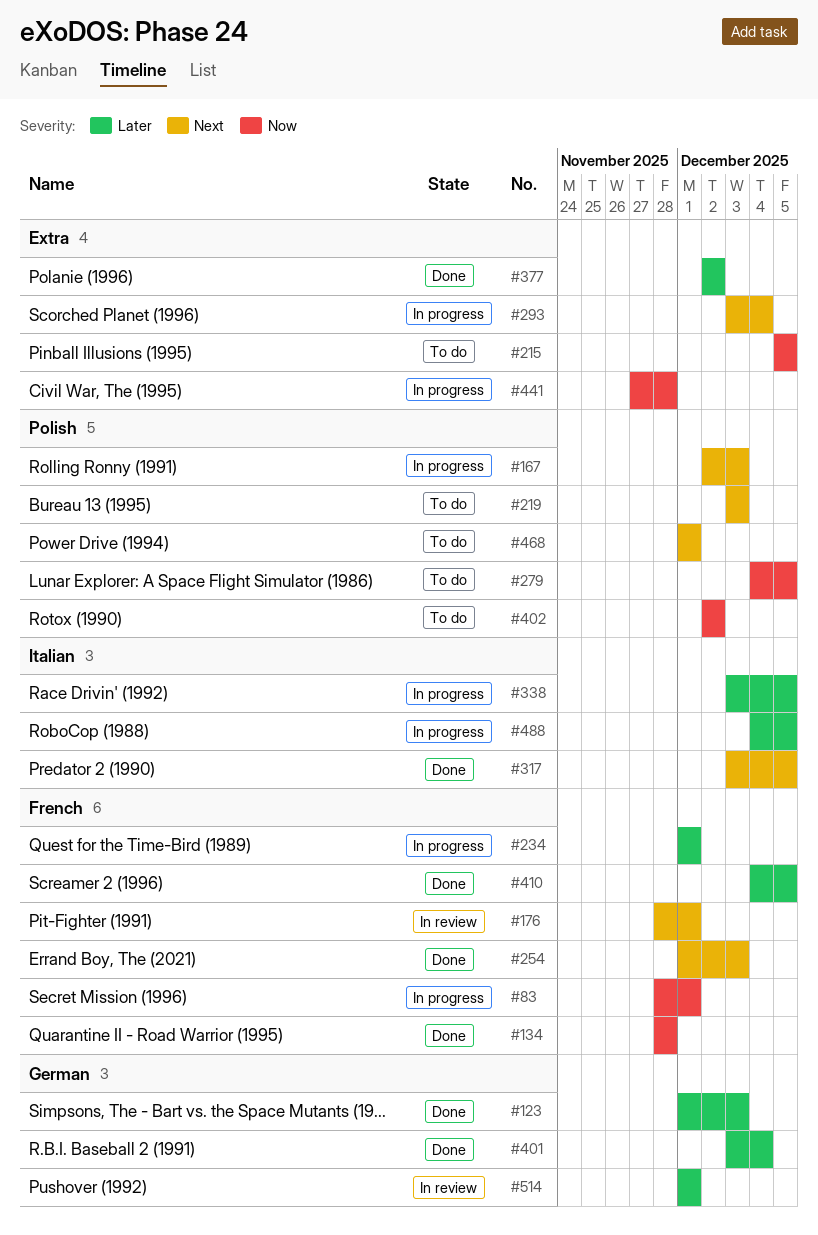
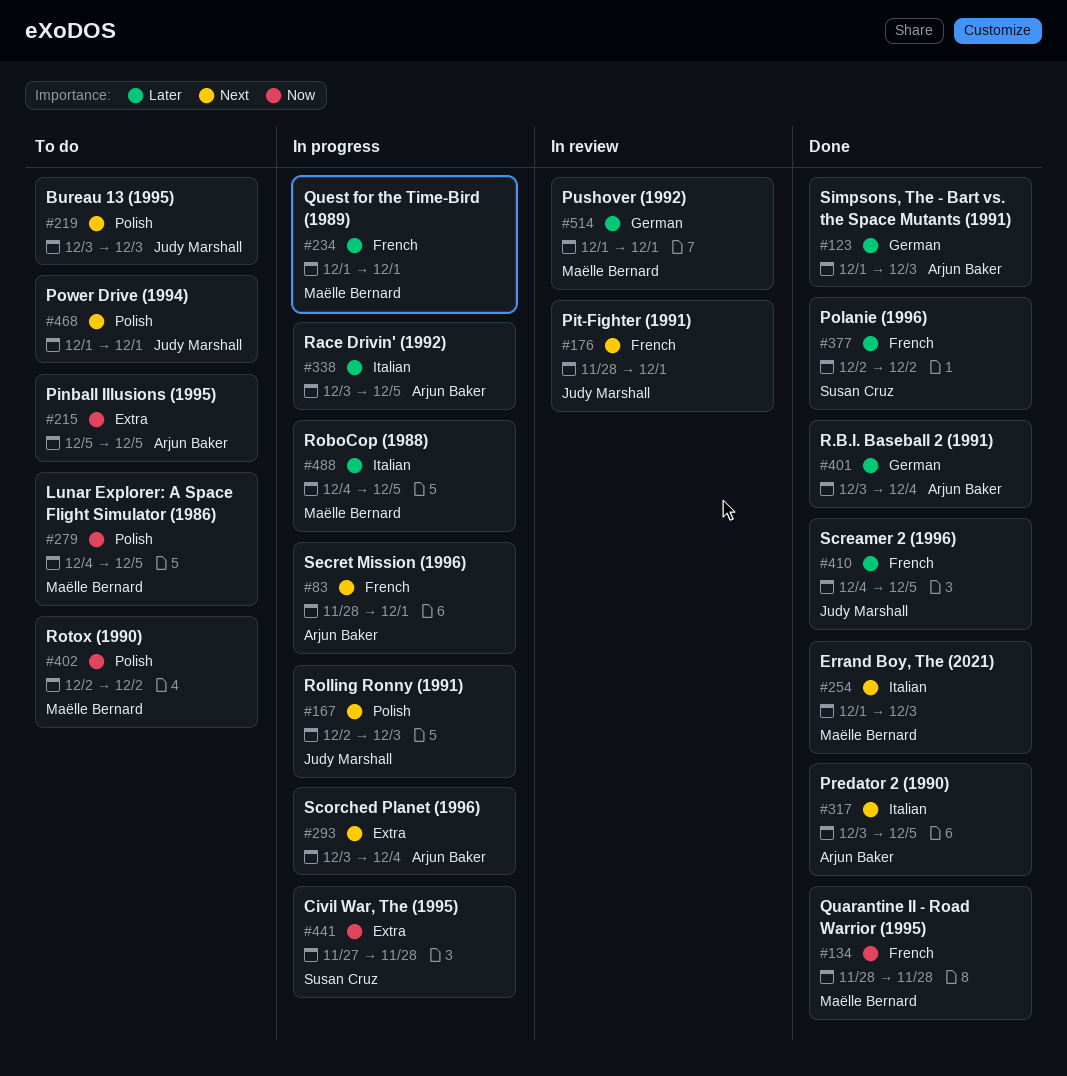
#83, priority: Now -> Next
#254, label: French -> Italian
#377, label: Extra -> French

